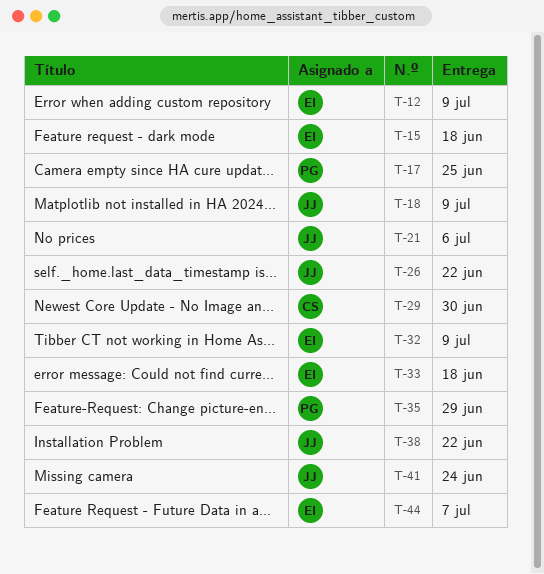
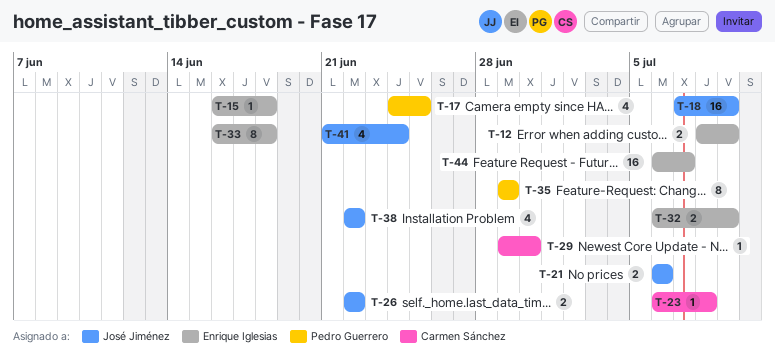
T-23: none -> present

